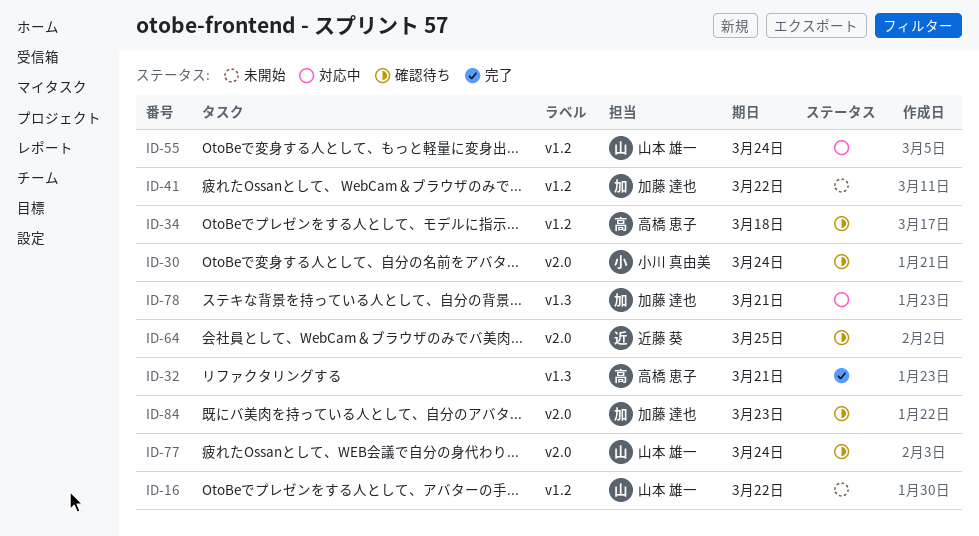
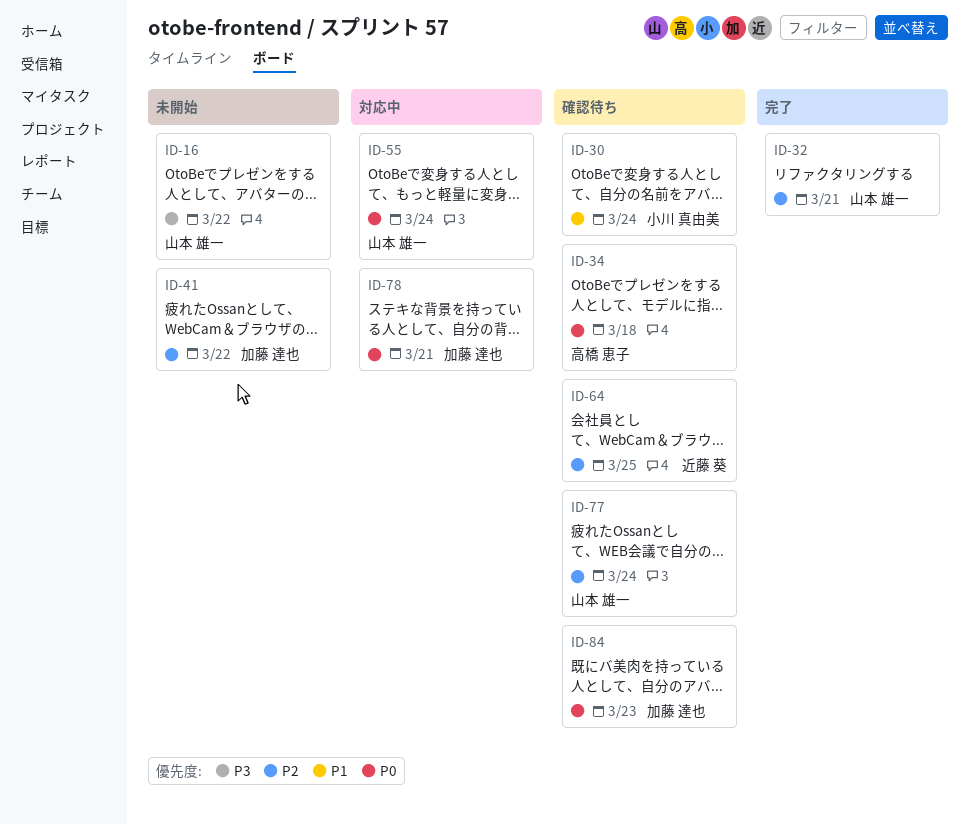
ID-32, owner: 高橋 恵子 -> 山本 雄一

